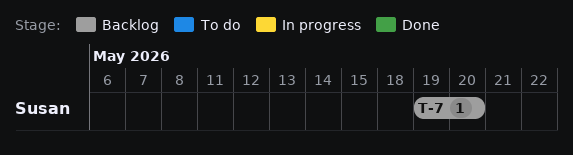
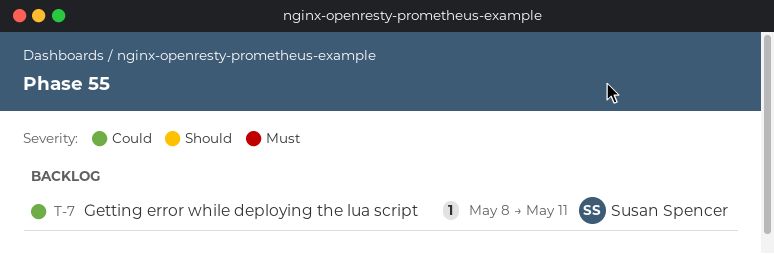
T-7, start: May 19 -> May 8
T-7, due: May 20 -> May 11

